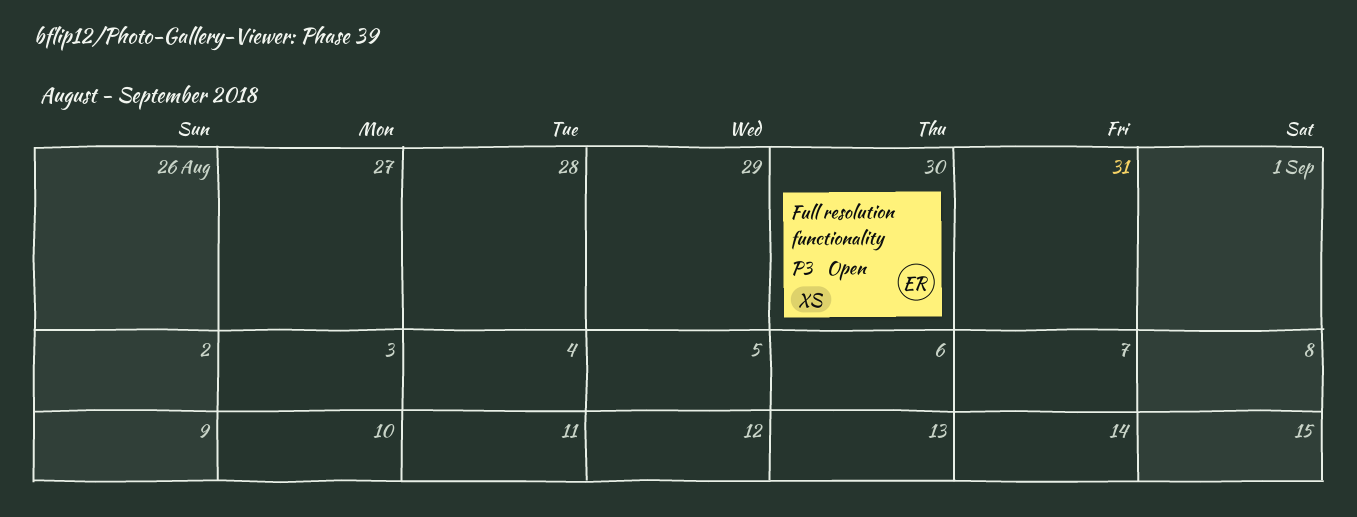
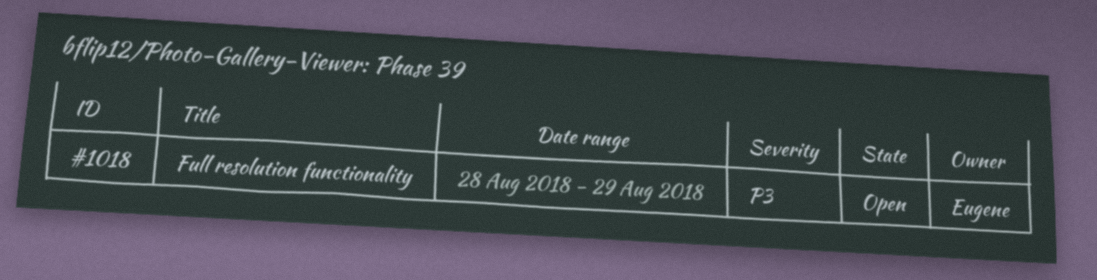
Full resolution functionality, due: Aug 30 -> Aug 29

